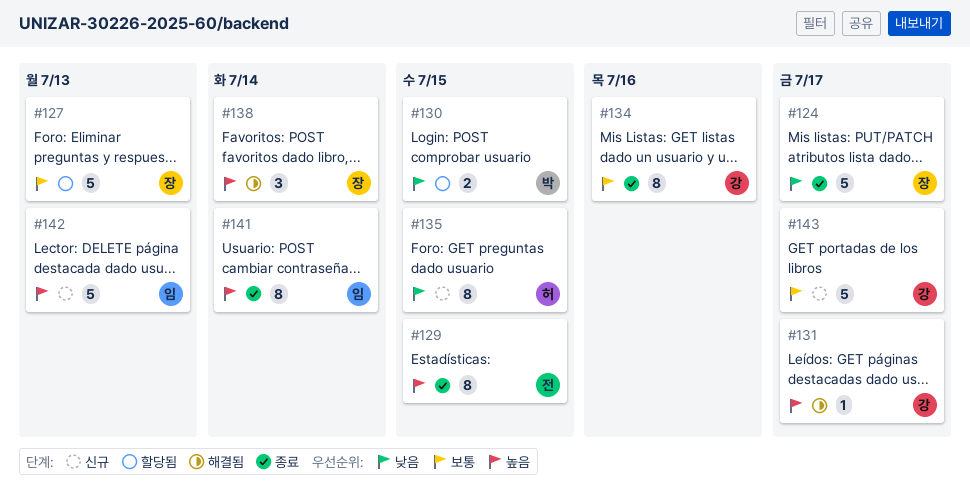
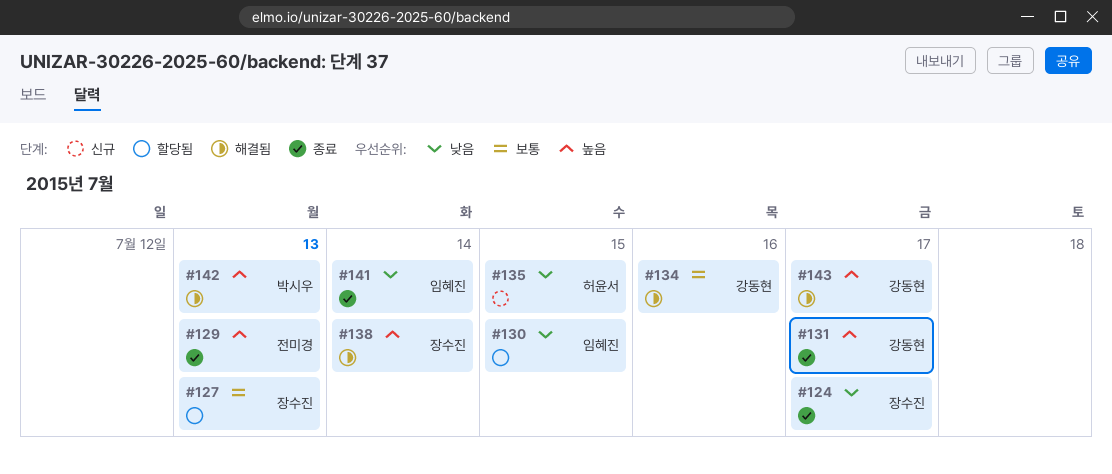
#129, due: Jul 15 -> Jul 13
#130, owner: 박시우 -> 임혜진
#131, status: 해결됨 -> 종료
#134, status: 종료 -> 해결됨
#141, priority: 높음 -> 낮음
#142, status: 신규 -> 해결됨
#142, owner: 임혜진 -> 박시우
#143, status: 신규 -> 해결됨
#143, priority: 보통 -> 높음

